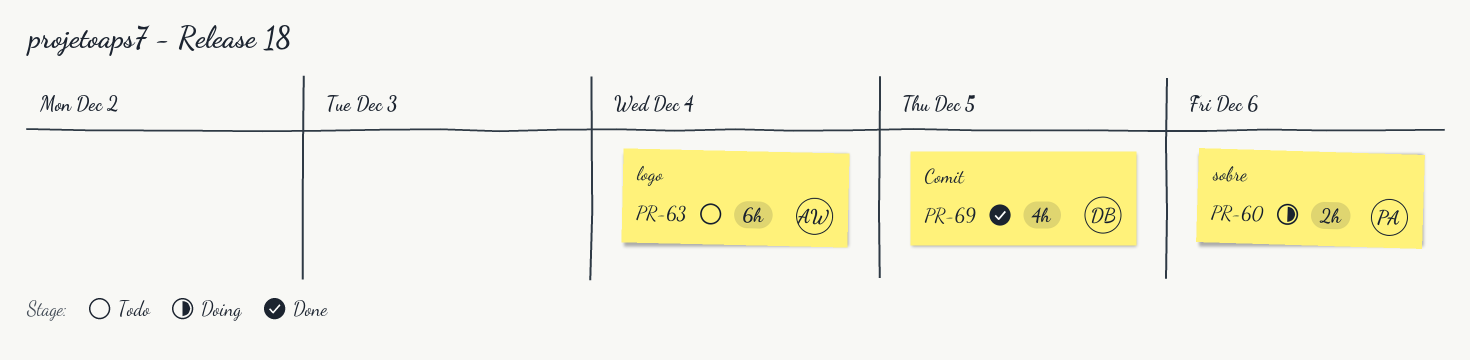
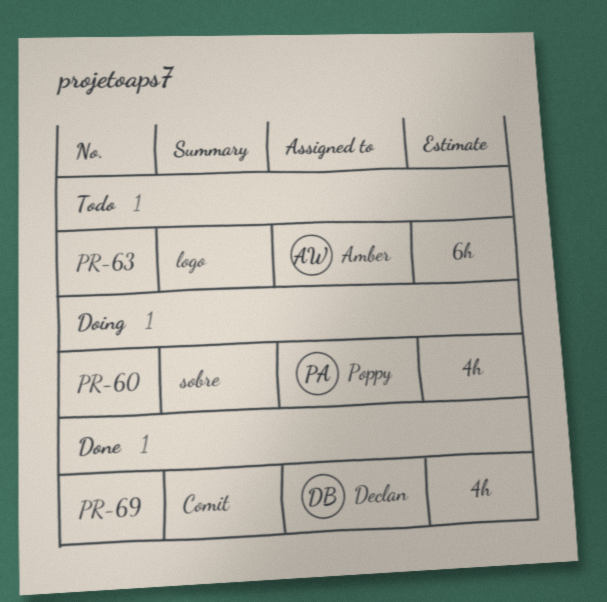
PR-60, estimate: 2h -> 4h

